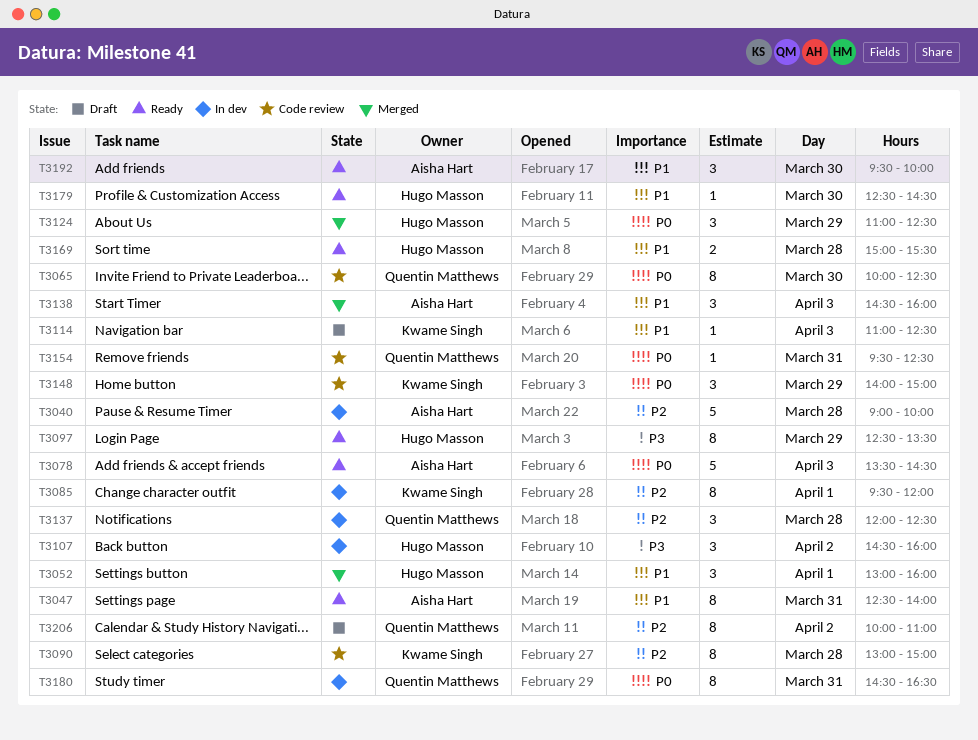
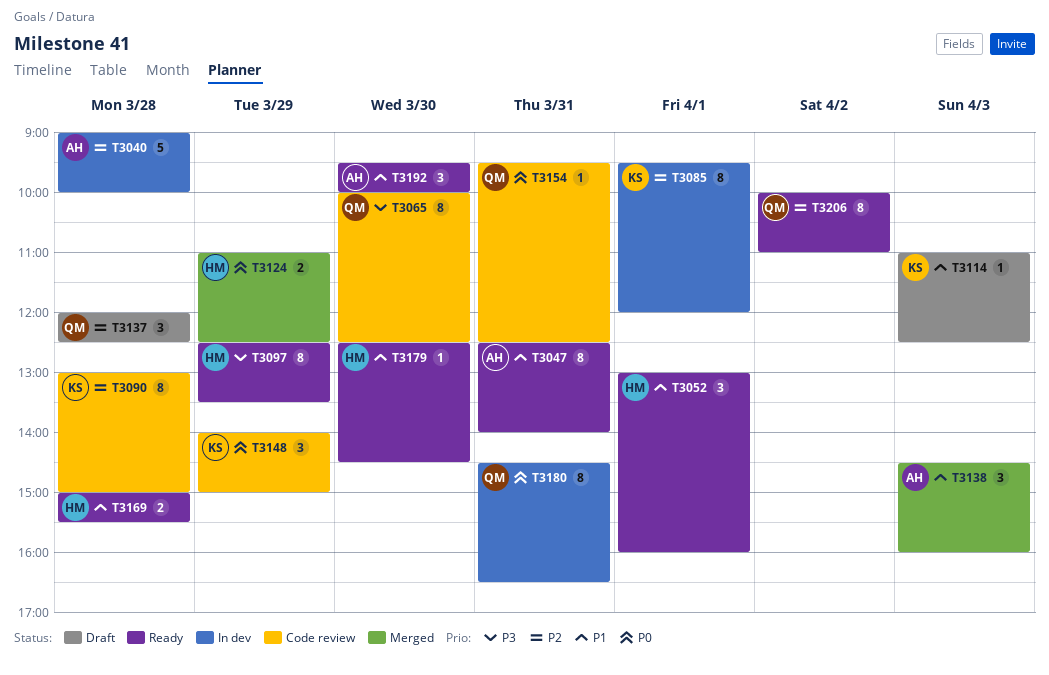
T3052, status: Merged -> Ready
T3065, priority: P0 -> P3
T3078: present -> none
T3107: present -> none
T3124, estimate: 3 -> 2
T3137, status: In dev -> Draft
T3206, status: Draft -> Ready

